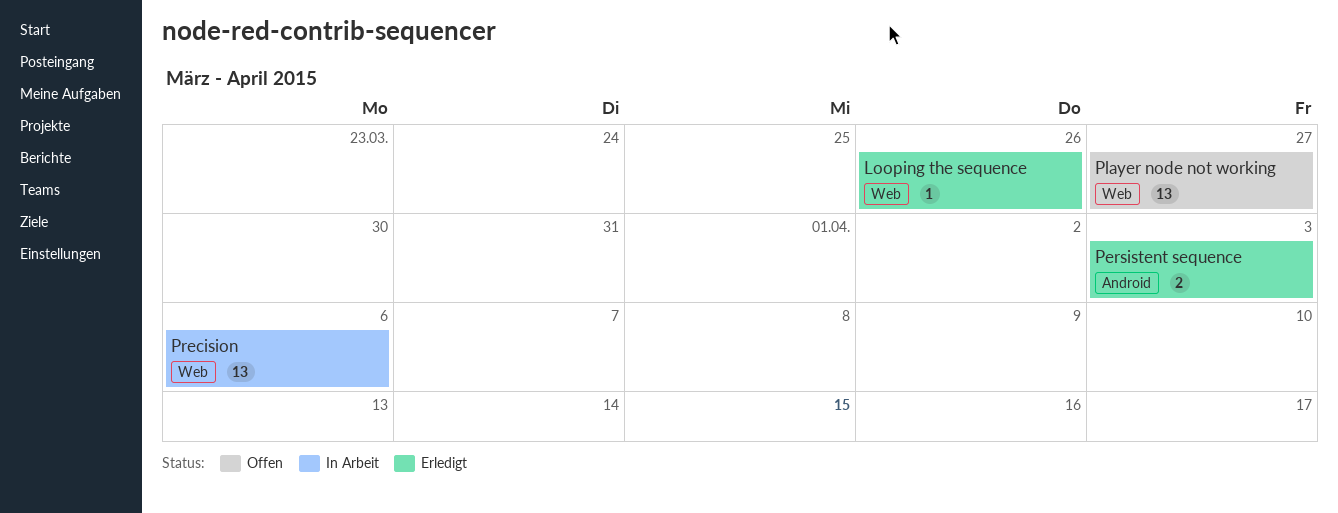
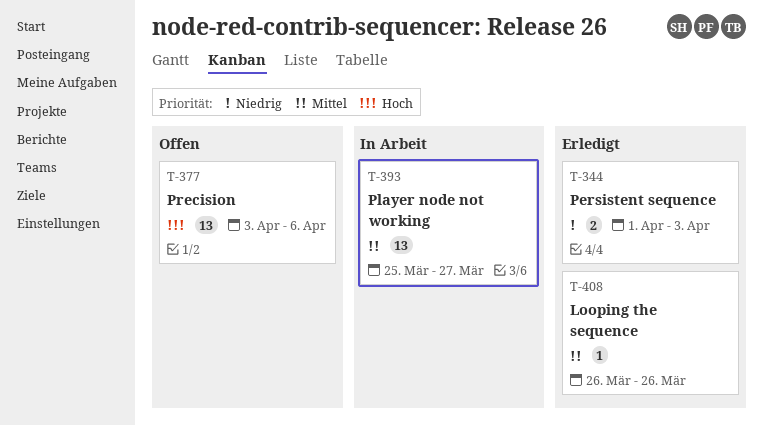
Player node not working, status: Offen -> In Arbeit
Precision, status: In Arbeit -> Offen

